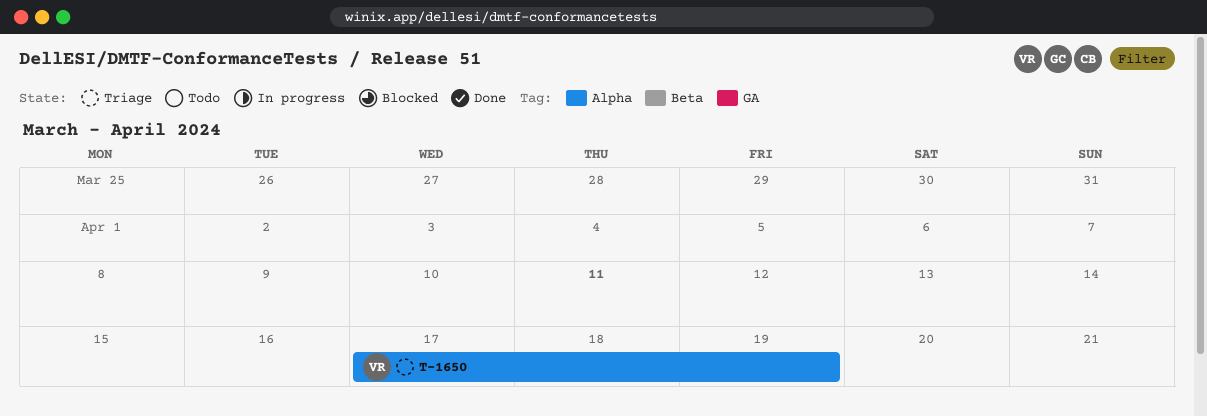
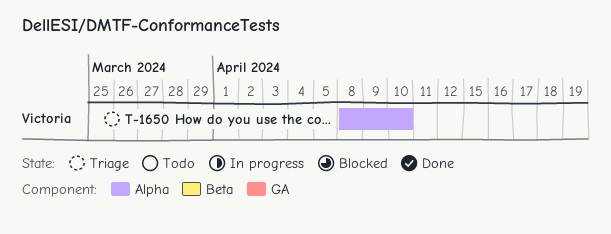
T-1650, start: Apr 17 -> Apr 8
T-1650, due: Apr 19 -> Apr 10

